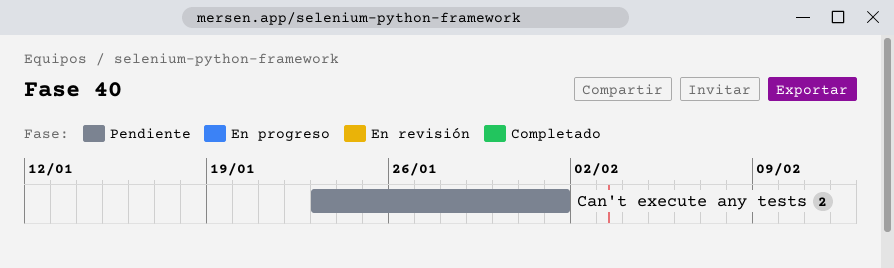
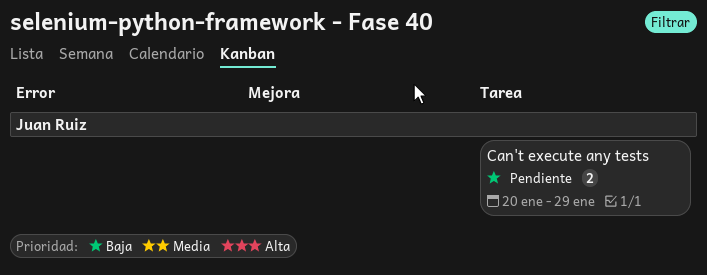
Can't execute any tests, start: Jan 23 -> Jan 20
Can't execute any tests, due: Feb 1 -> Jan 29

